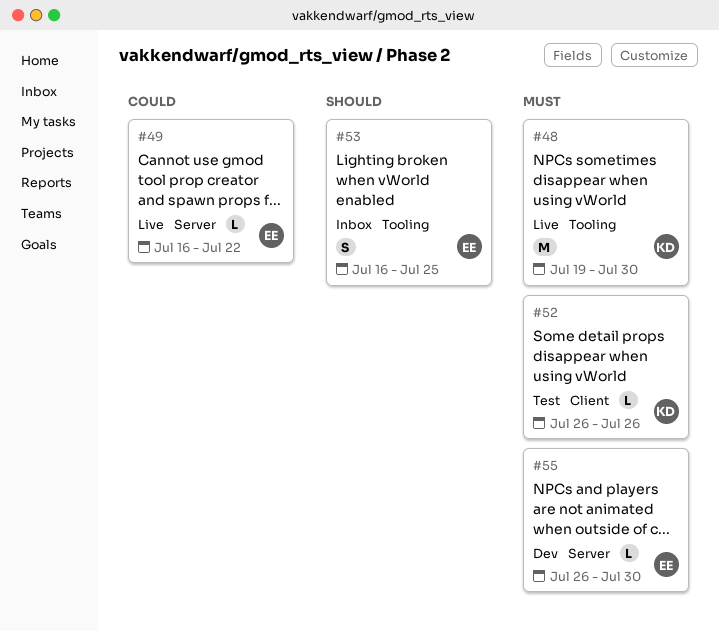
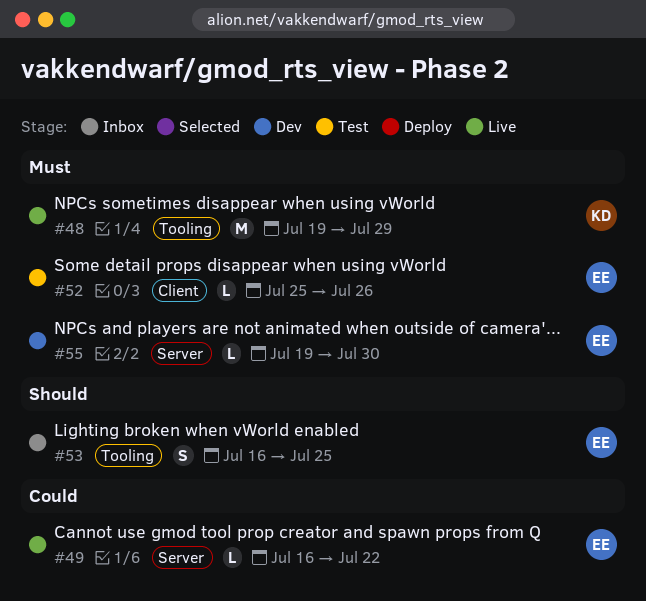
#48, due: Jul 30 -> Jul 29
#52, owner: KD -> EE
#52, start: Jul 26 -> Jul 25
#55, start: Jul 26 -> Jul 19

